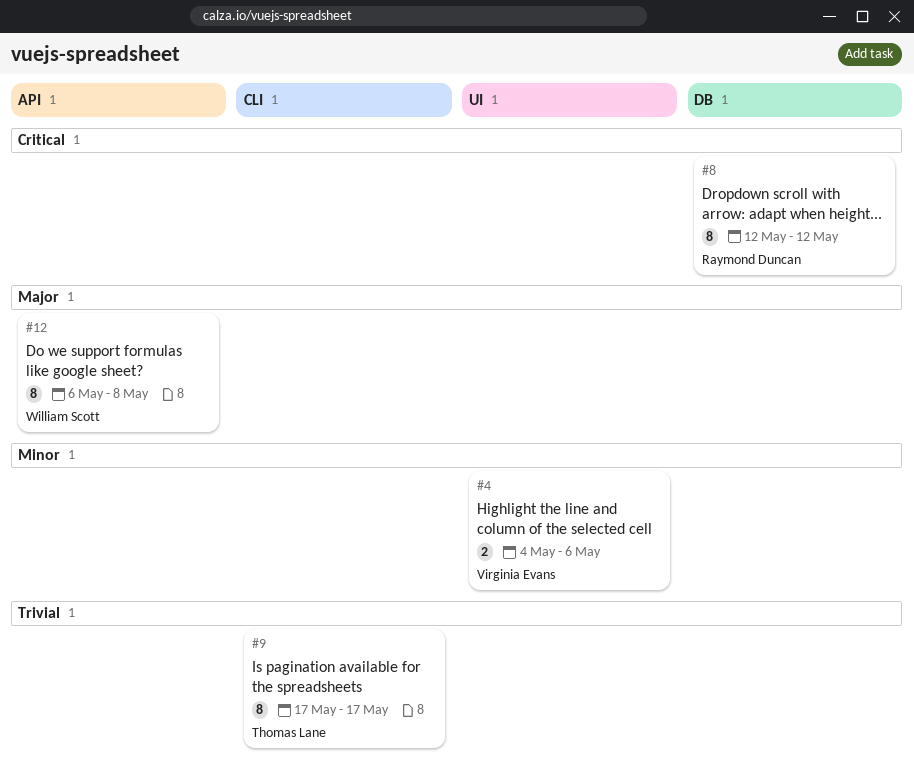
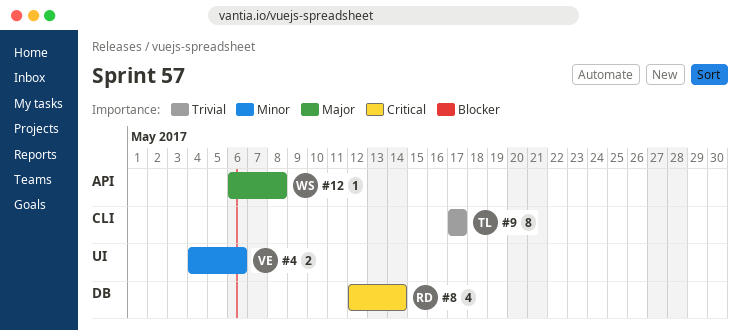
#8, estimate: 8 -> 4
#8, due: May 12 -> May 14
#12, estimate: 8 -> 1

